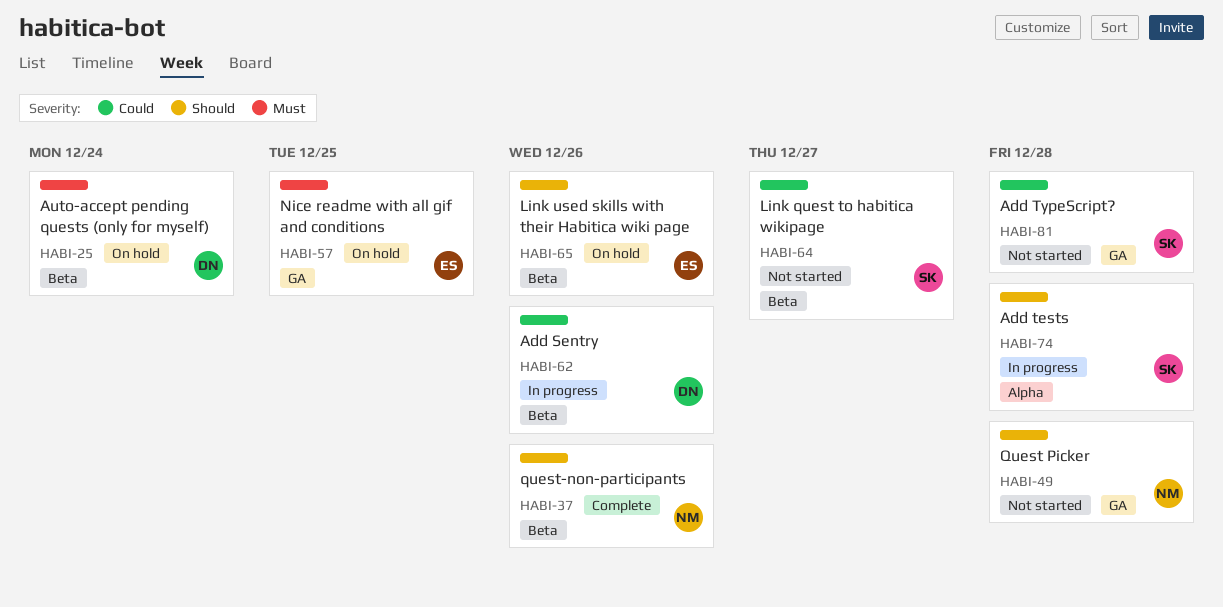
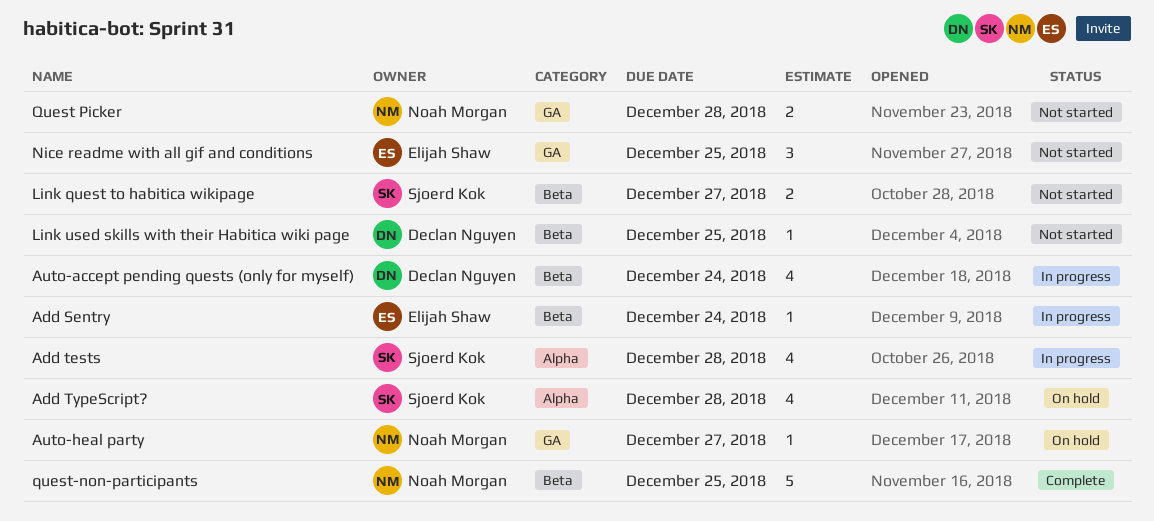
Add Sentry, owner: Declan Nguyen -> Elijah Shaw
Add Sentry, due: Dec 26 -> Dec 24
Add TypeScript?, status: Not started -> On hold
Add TypeScript?, label: GA -> Alpha
Auto-accept pending quests (only for myself), status: On hold -> In progress
Auto-heal party: none -> present
Link used skills with their Habitica wiki page, status: On hold -> Not started
Link used skills with their Habitica wiki page, owner: Elijah Shaw -> Declan Nguyen
Link used skills with their Habitica wiki page, due: Dec 26 -> Dec 25
Nice readme with all gif and conditions, status: On hold -> Not started
quest-non-participants, due: Dec 26 -> Dec 25

